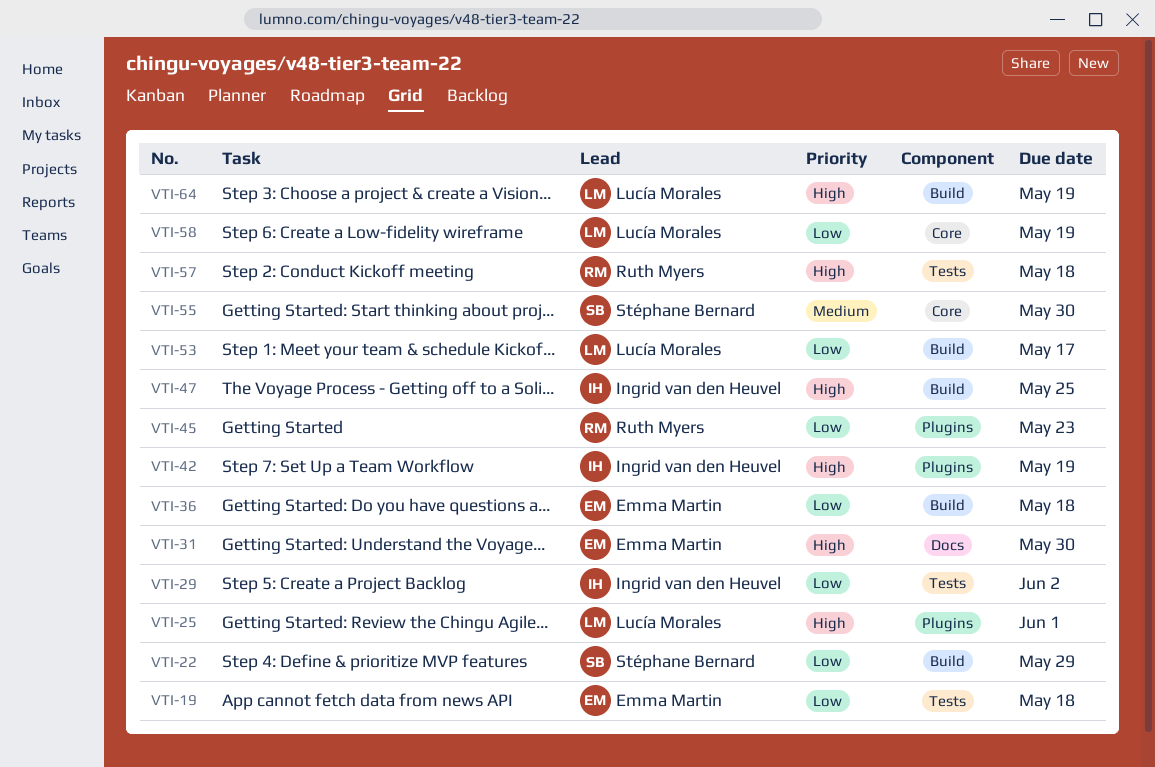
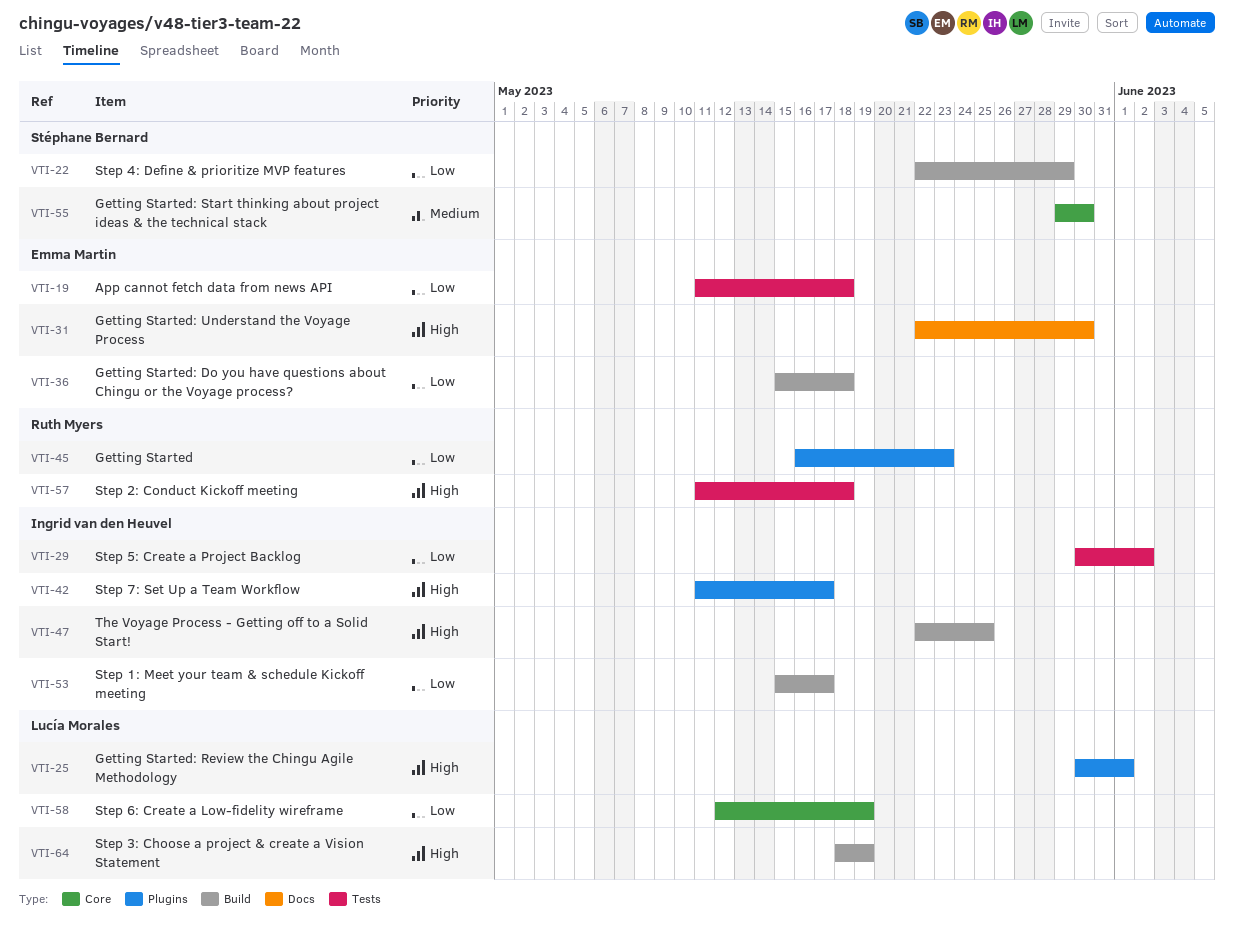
VTI-42, due: May 19 -> May 17
VTI-53, owner: Lucía Morales -> Ingrid van den Heuvel

